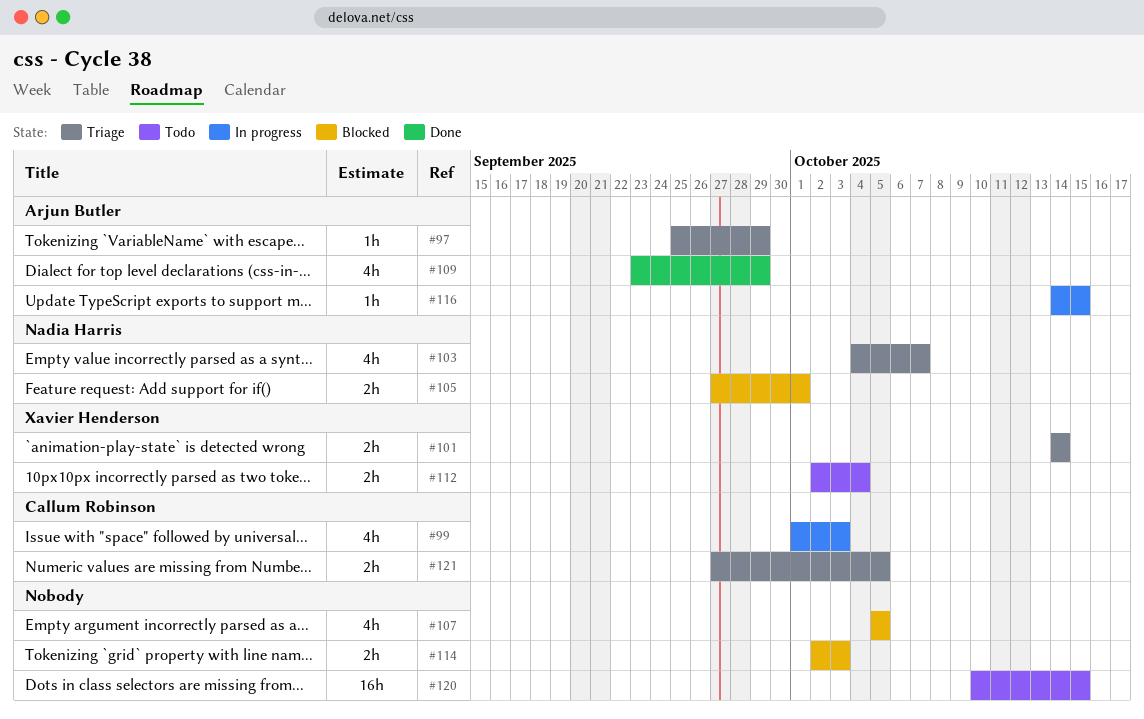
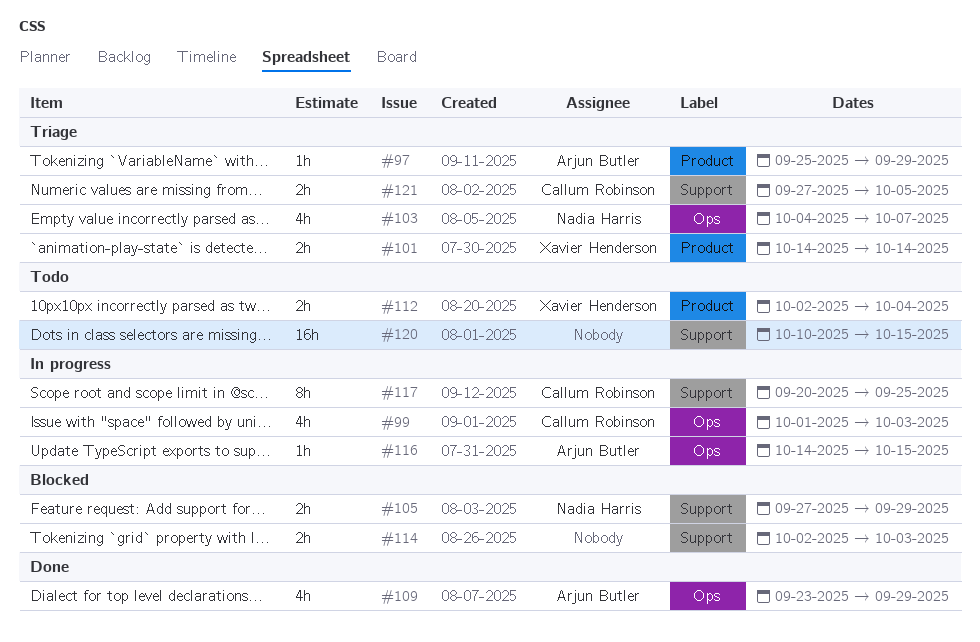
#105, due: Oct 1 -> Sep 29
#107: present -> none
#117: none -> present

